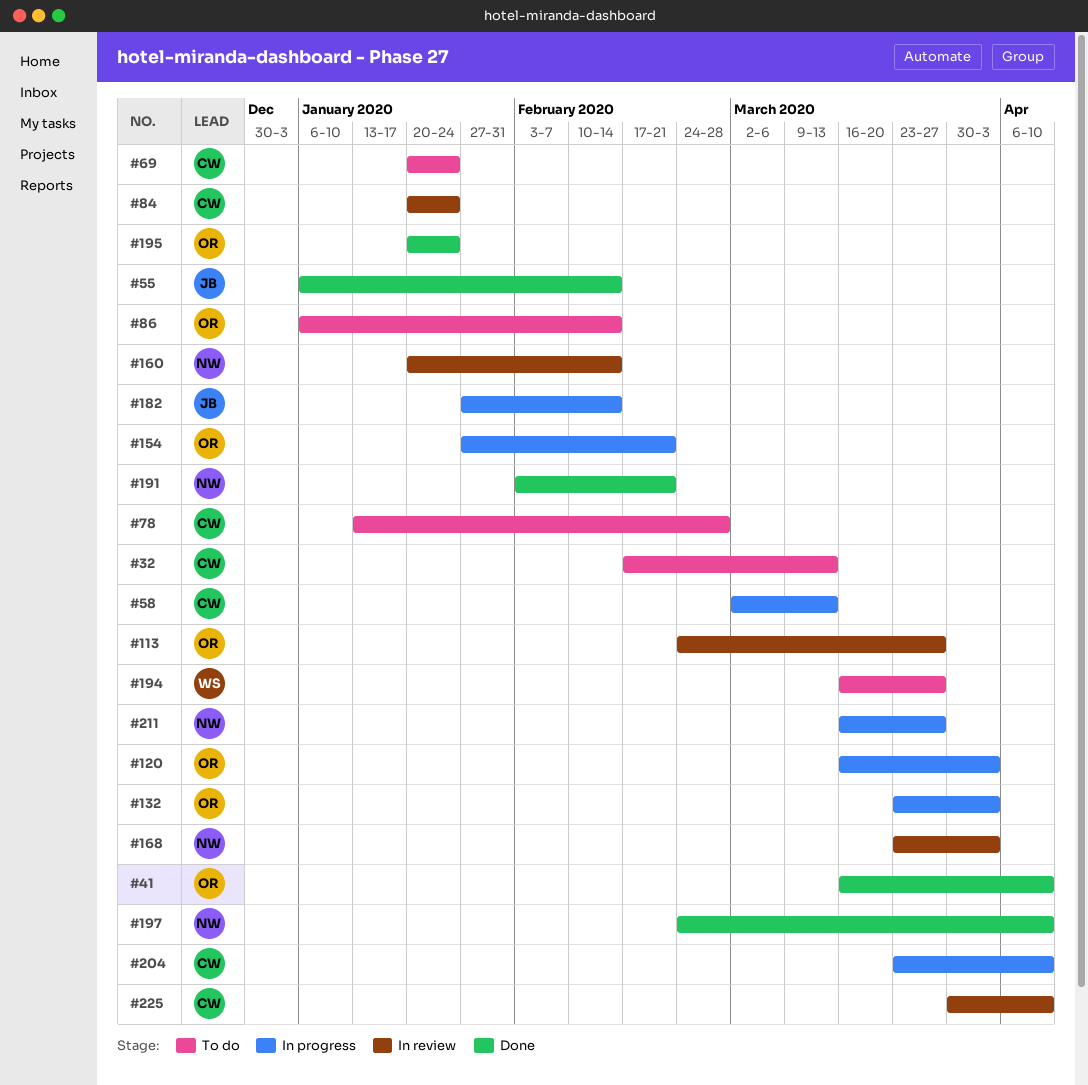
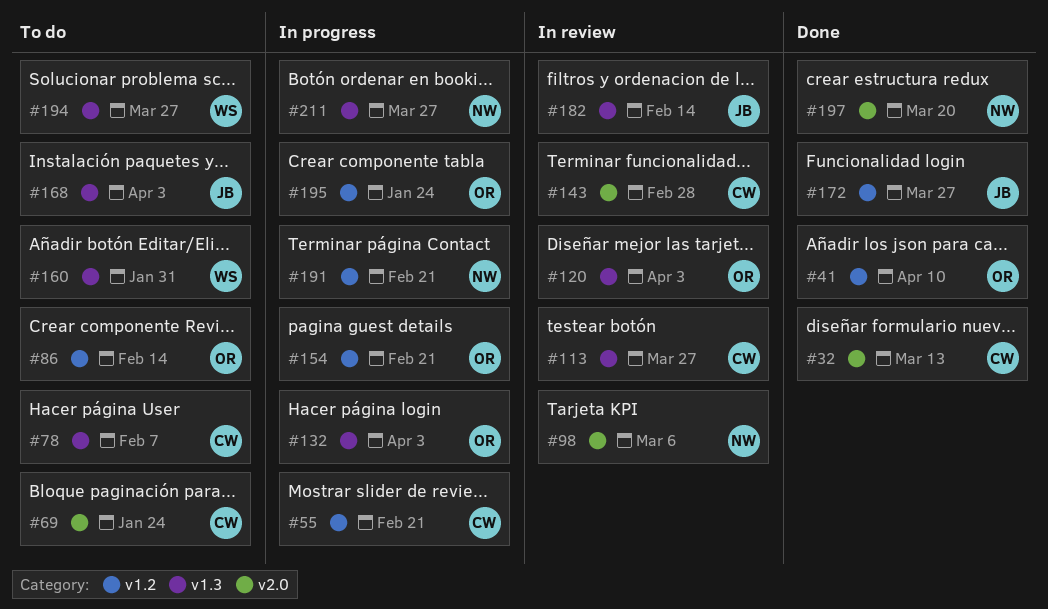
#32, status: To do -> Done
#55, status: Done -> In progress
#55, owner: JB -> CW
#55, due: Feb 14 -> Feb 21
#58: present -> none
#78, due: Feb 28 -> Feb 7
#84: present -> none
#98: none -> present
#113, owner: OR -> CW
#120, status: In progress -> In review
#143: none -> present
#160, status: In review -> To do
#160, owner: NW -> WS
#160, due: Feb 14 -> Jan 31
#168, status: In review -> To do
#168, owner: NW -> JB
#172: none -> present
#182, status: In progress -> In review
#191, status: Done -> In progress
#195, status: Done -> In progress
#197, due: Apr 10 -> Mar 20
#204: present -> none
#225: present -> none

